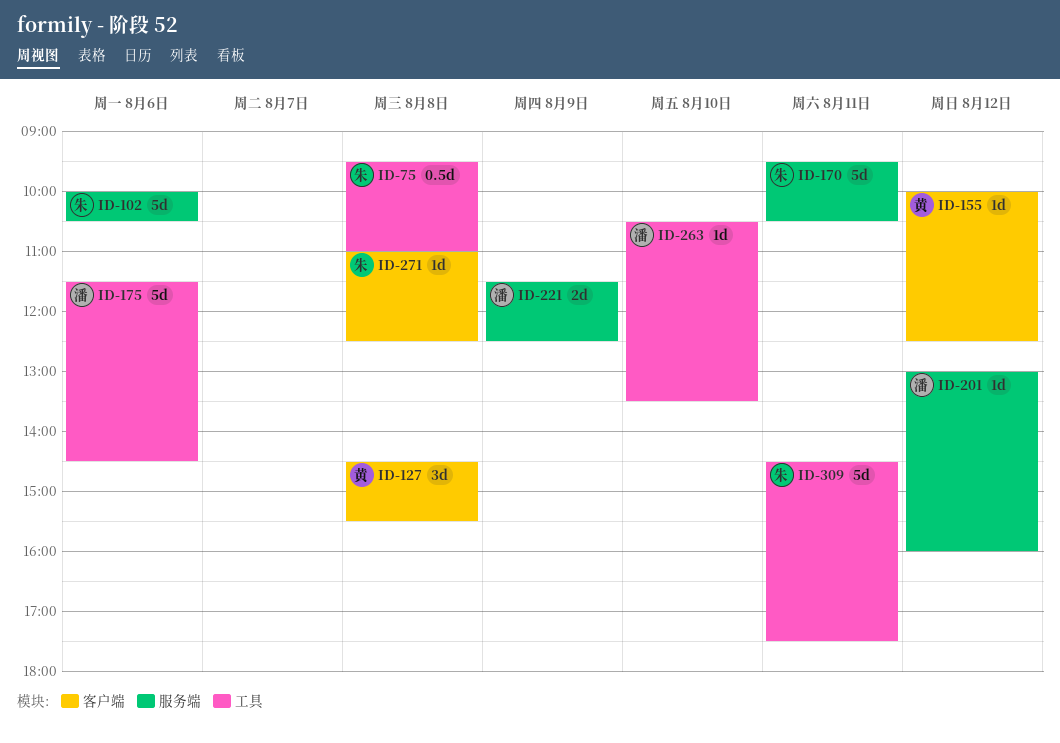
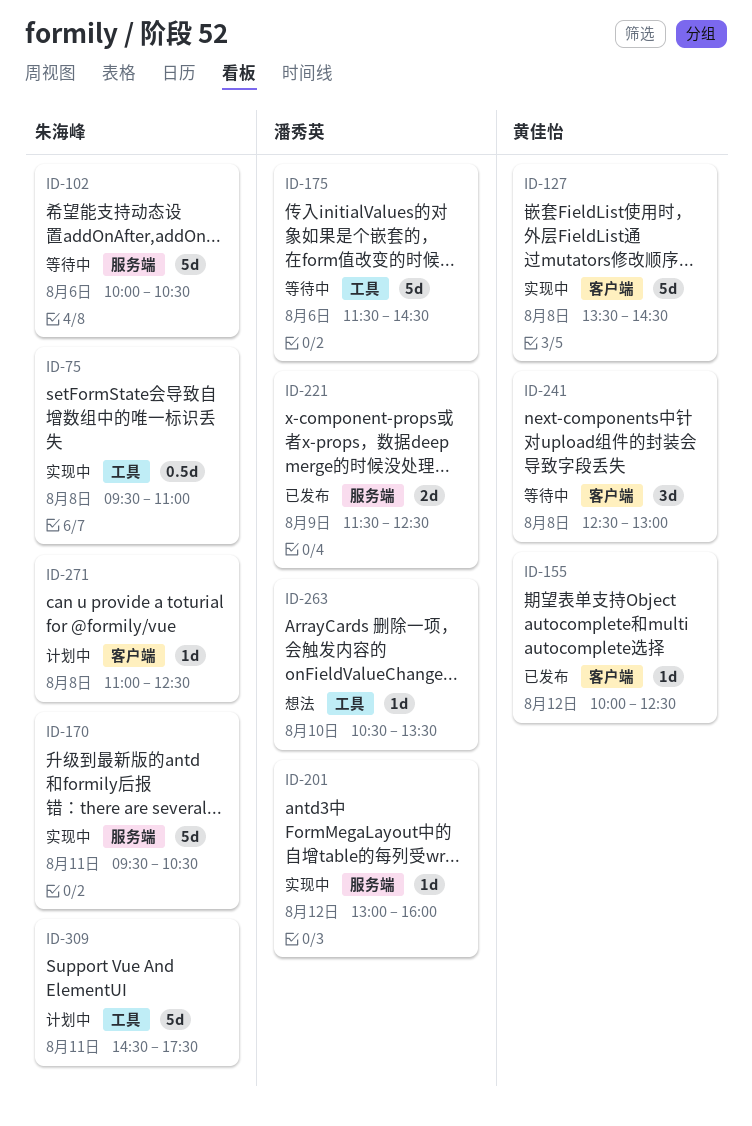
ID-127, estimate: 3d -> 5d
ID-127, begins: 14:30 -> 13:30
ID-127, ends: 15:30 -> 14:30
ID-241: none -> present

